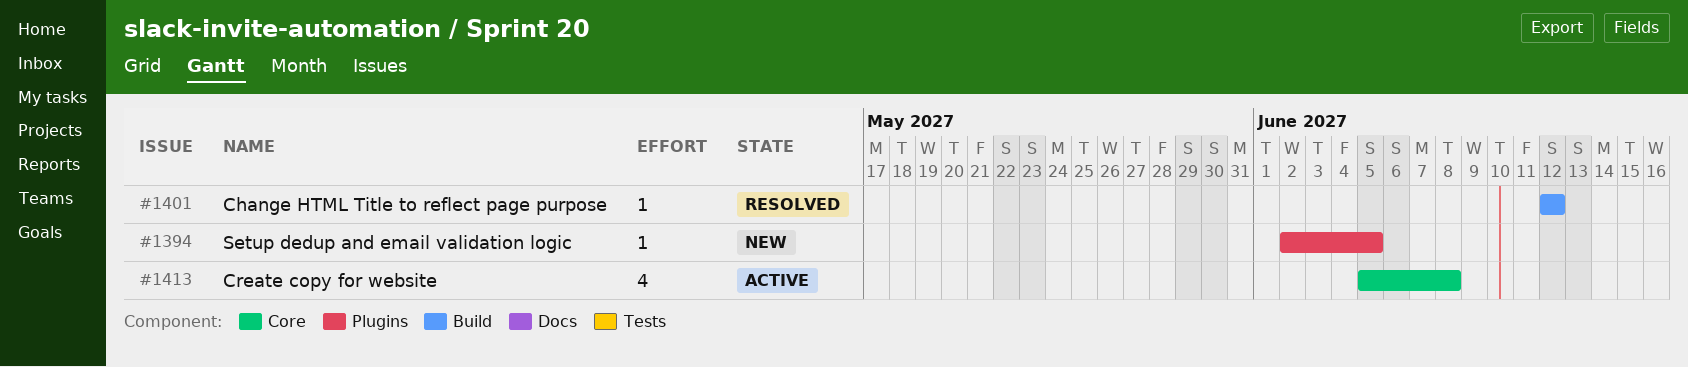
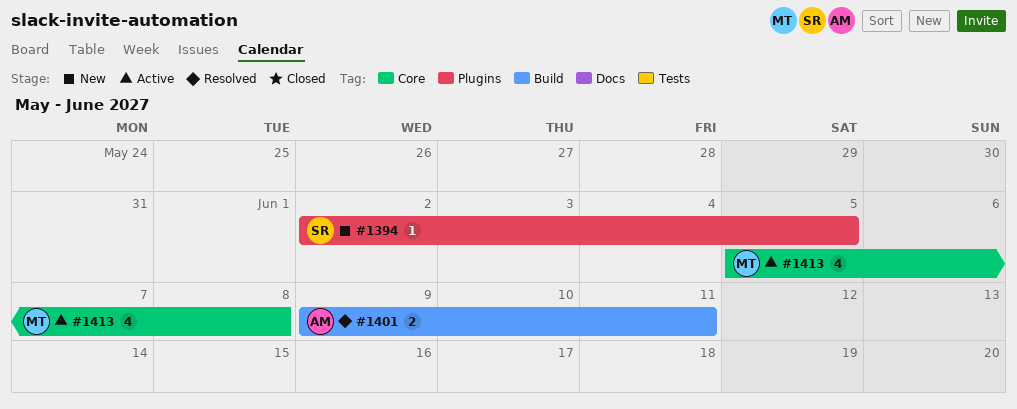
#1401, estimate: 1 -> 2
#1401, start: Jun 12 -> Jun 9
#1401, due: Jun 12 -> Jun 11

